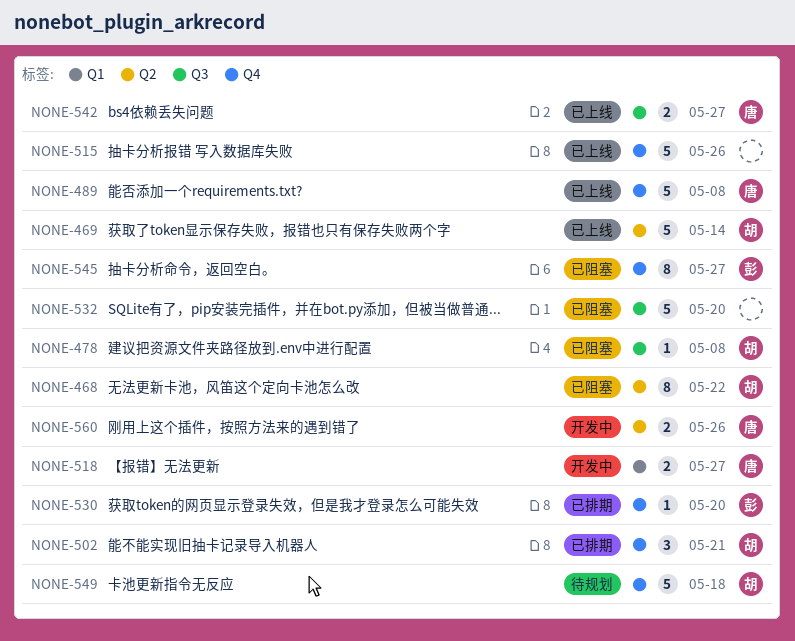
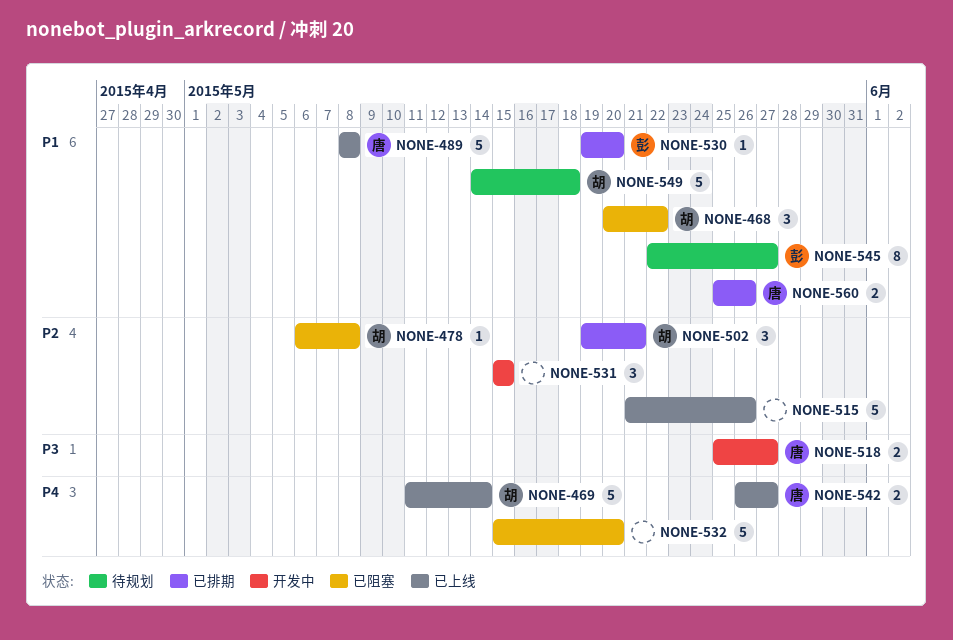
NONE-468, estimate: 8 -> 3
NONE-531: none -> present
NONE-545, status: 已阻塞 -> 待规划
NONE-560, status: 开发中 -> 已排期

